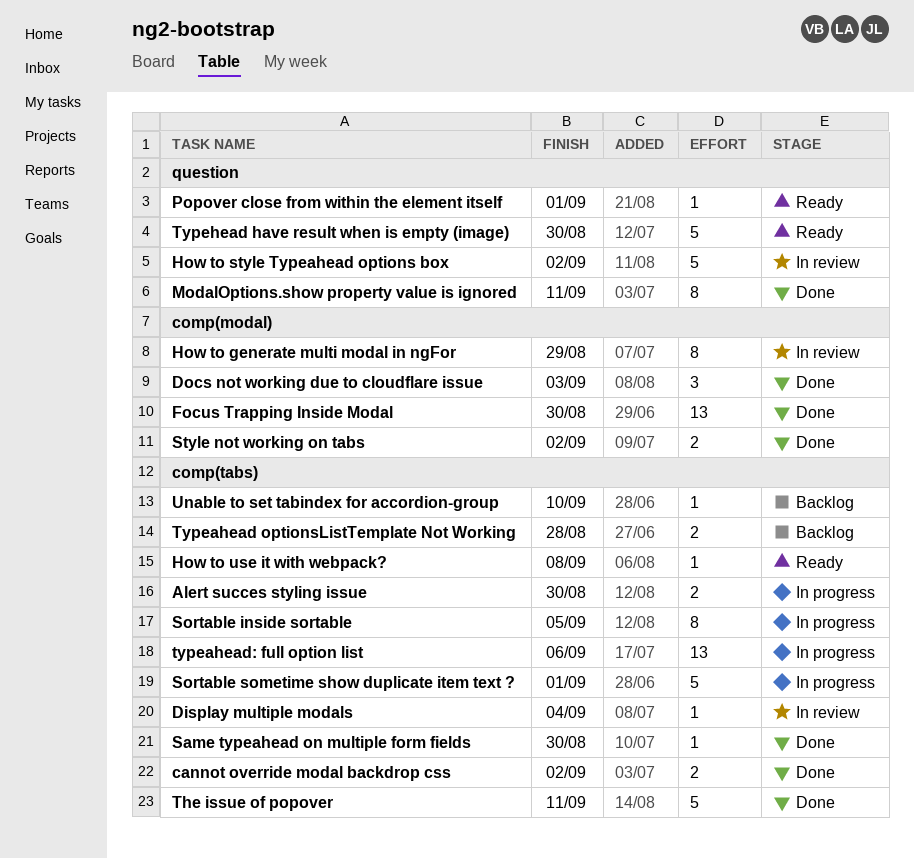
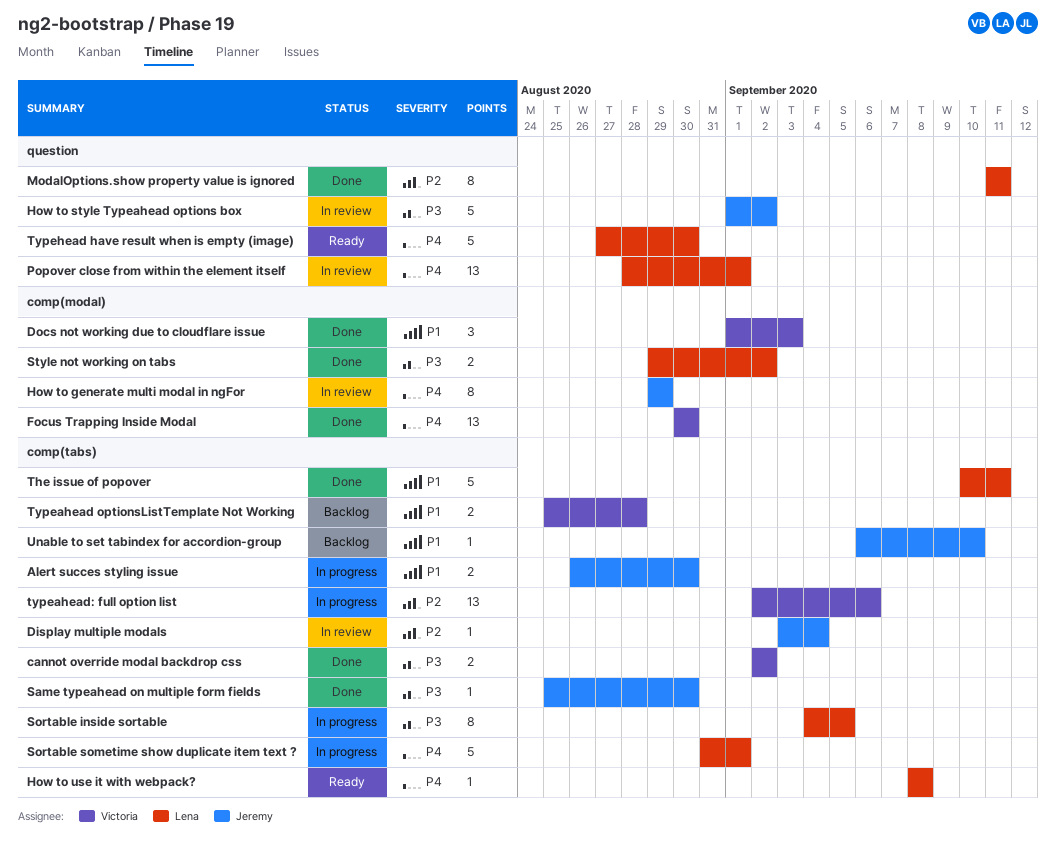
Popover close from within the element itself, status: Ready -> In review
Popover close from within the element itself, estimate: 1 -> 13

